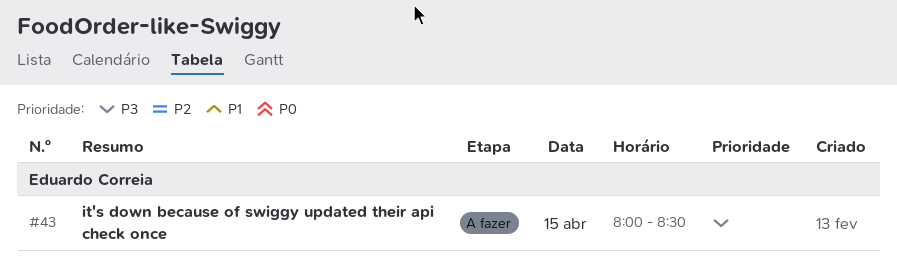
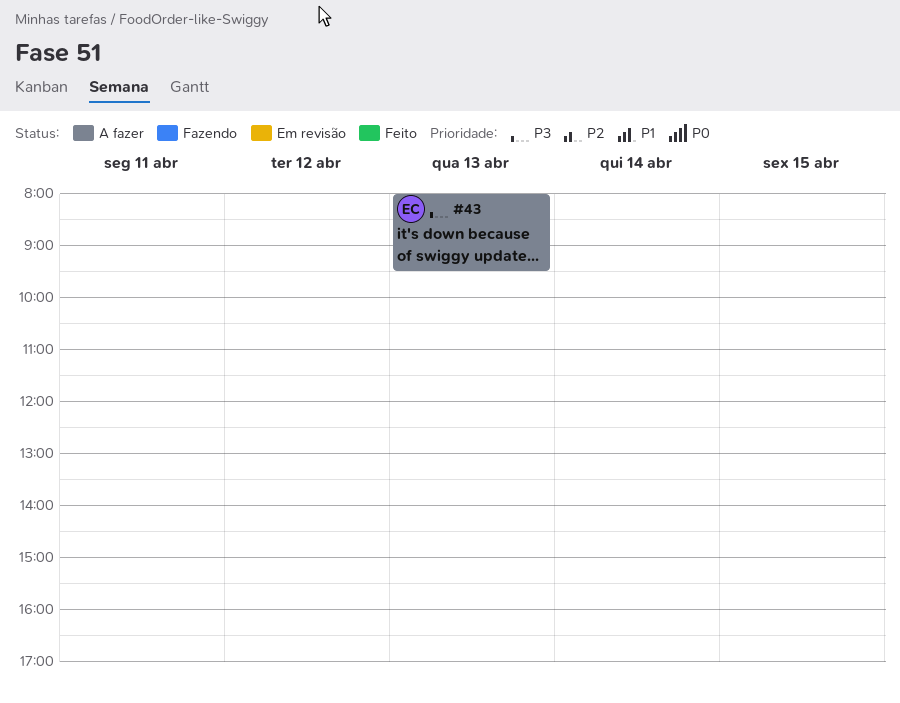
#43, day: Apr 15 -> Apr 13
#43, ends: 08:30 -> 09:30

